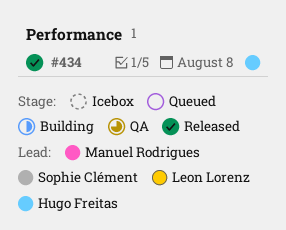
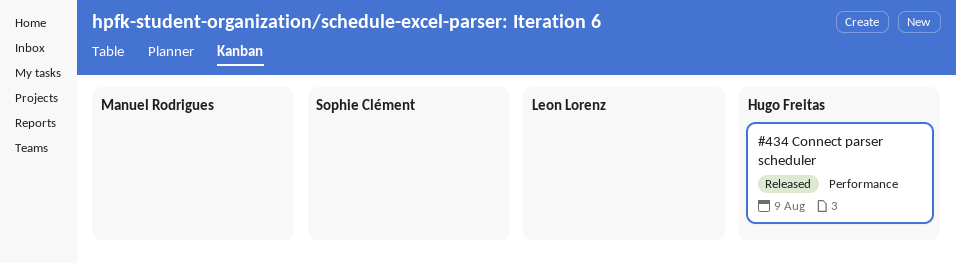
#434, due: Aug 8 -> Aug 9

